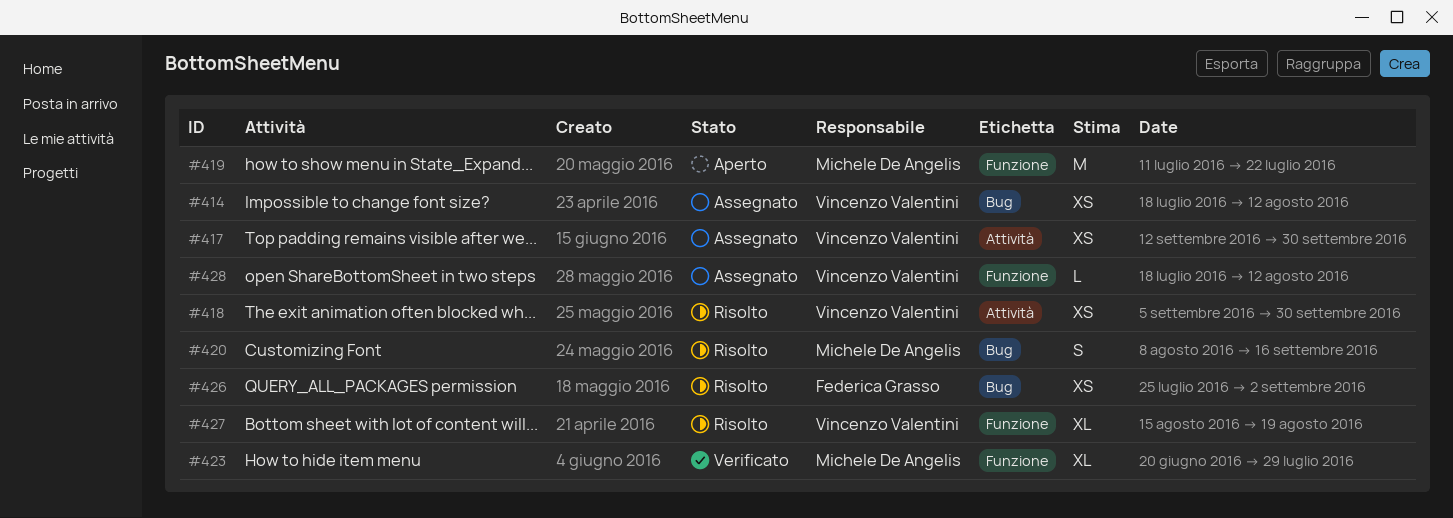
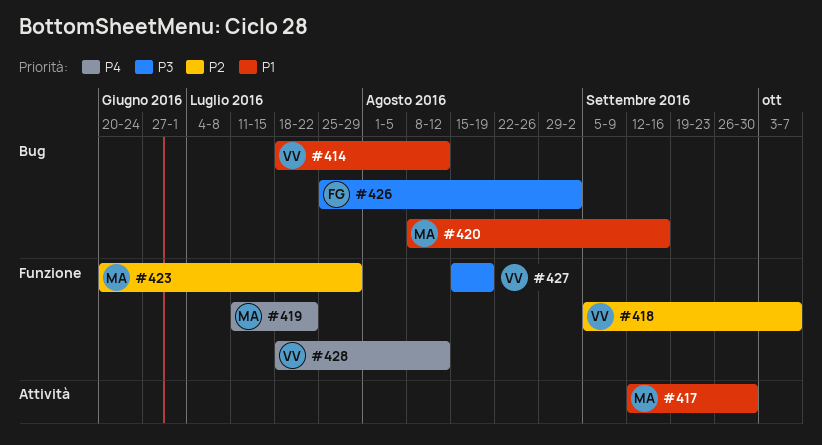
#417, owner: Vincenzo Valentini -> Michele De Angelis
#418, label: Attività -> Funzione
#418, due: Sep 30 -> Oct 7

